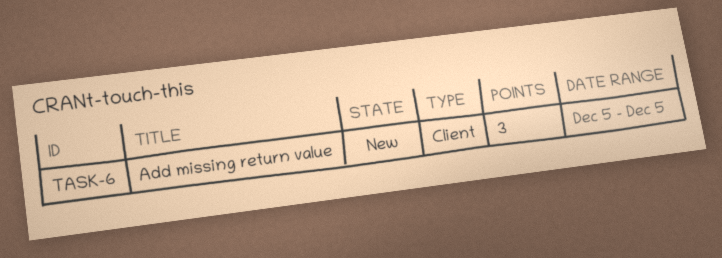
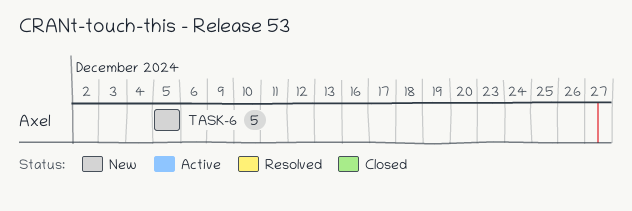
TASK-6, estimate: 3 -> 5

